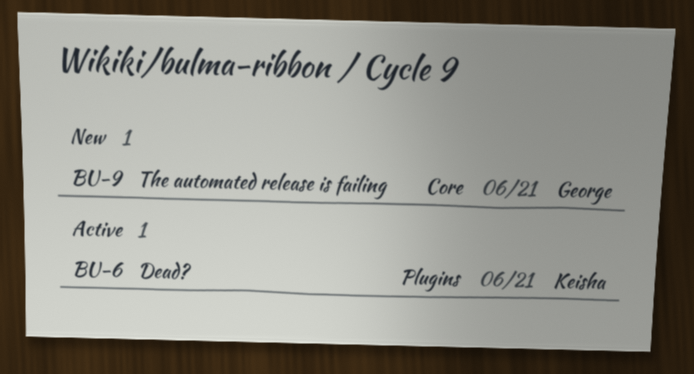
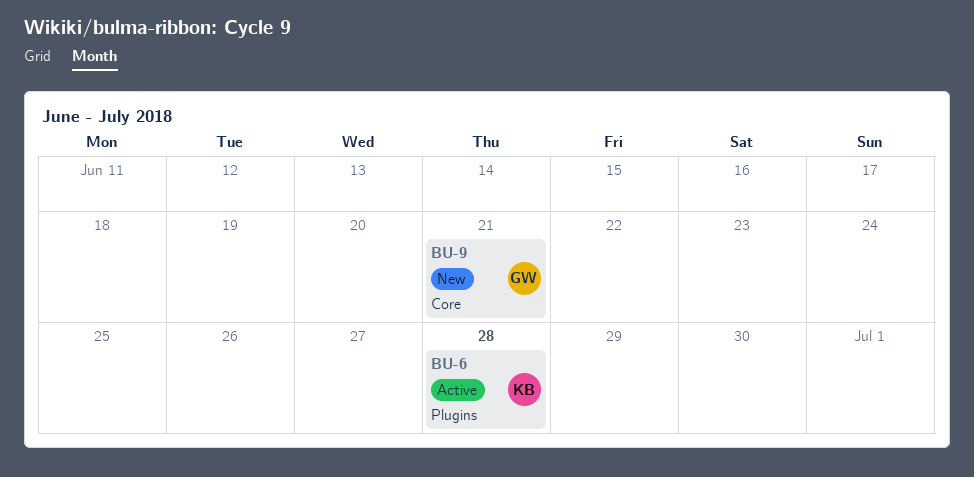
BU-6, due: Jun 21 -> Jun 28

